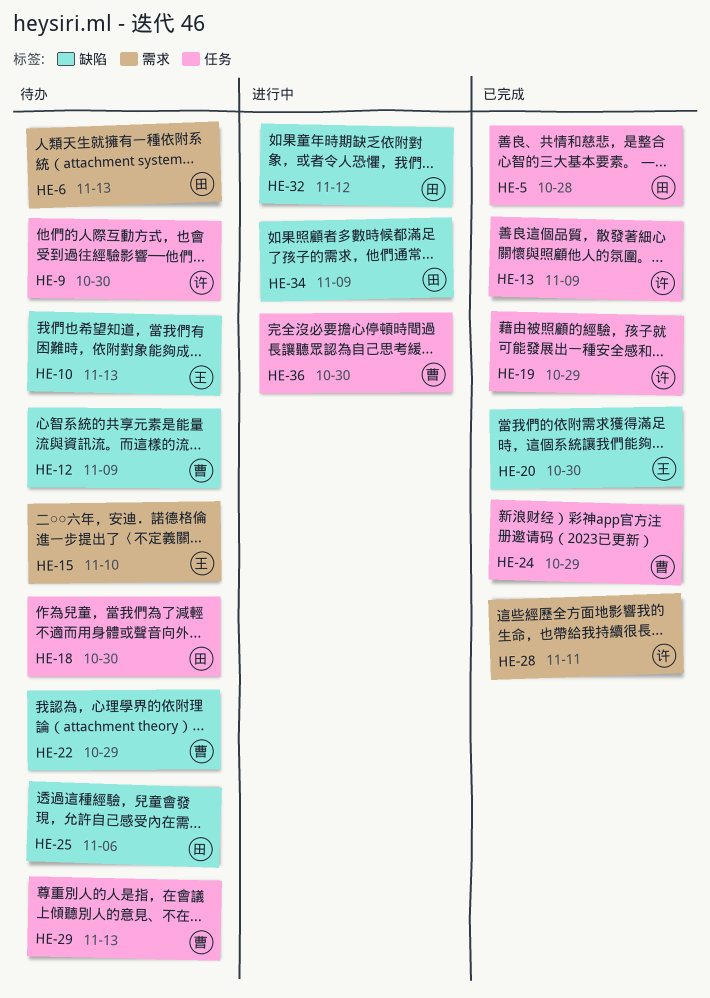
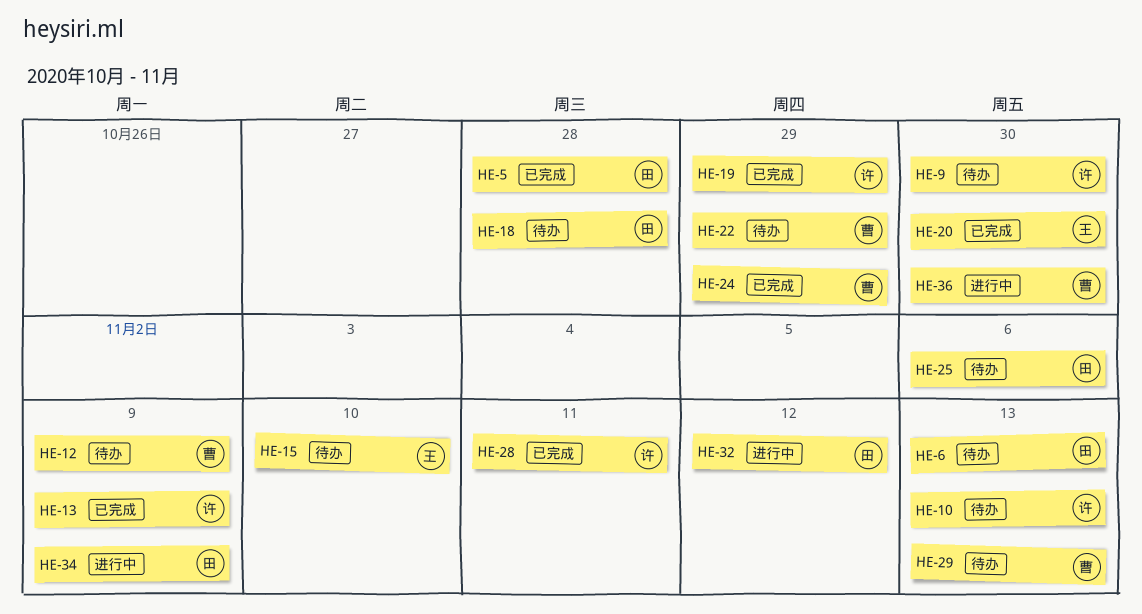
HE-10, owner: 王 -> 许
HE-18, due: Oct 30 -> Oct 28

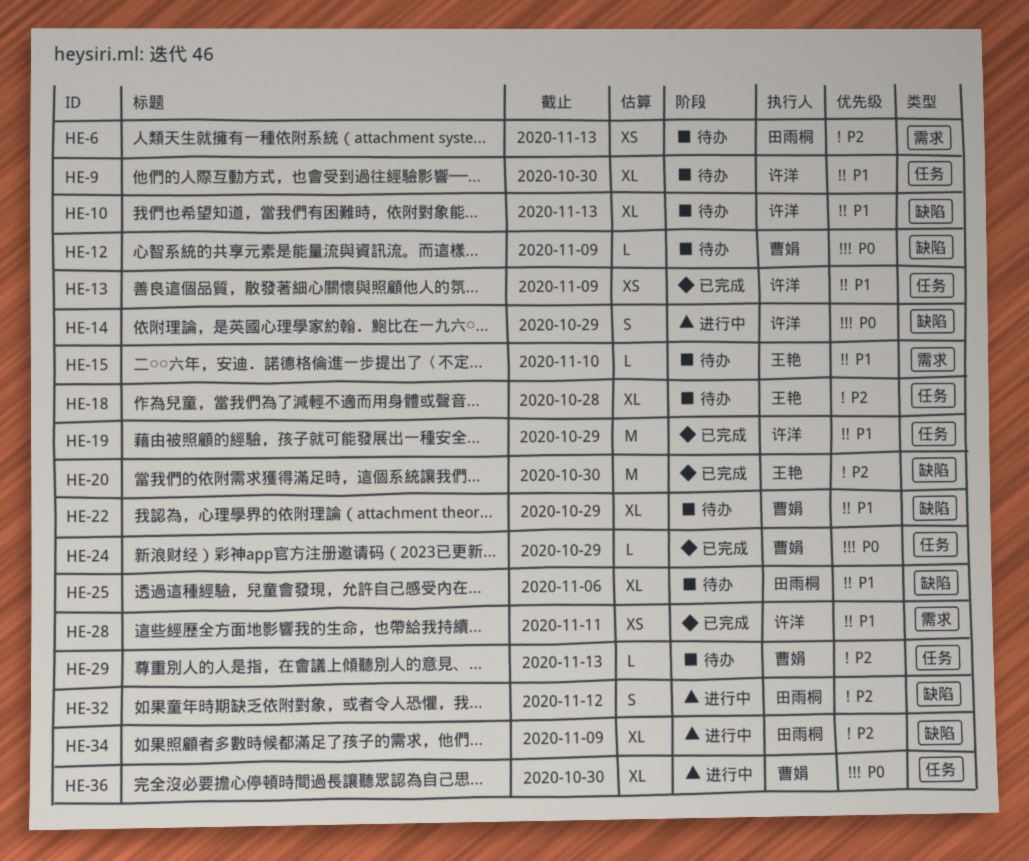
HE-5: present -> none
HE-14: none -> present
HE-18, owner: 田雨桐 -> 王艳

